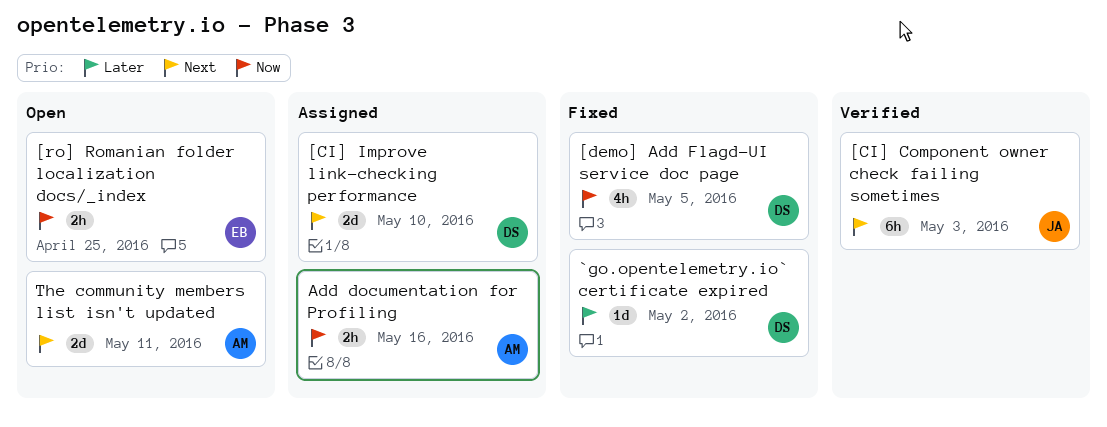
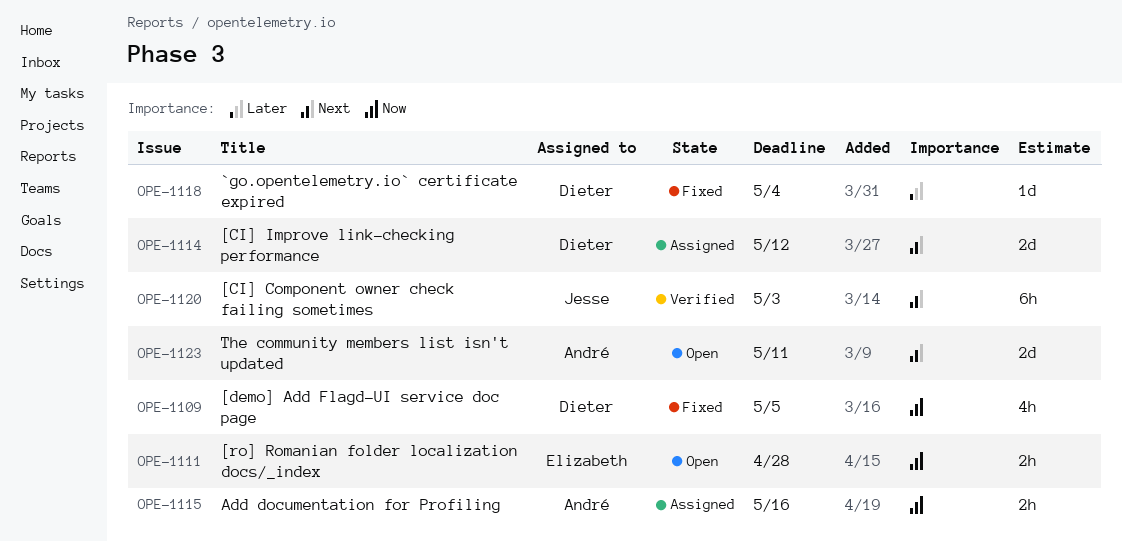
[CI] Improve link-checking performance, due: May 10 -> May 12
[ro] Romanian folder localization docs/_index, due: Apr 25 -> Apr 28
`go.opentelemetry.io` certificate expired, due: May 2 -> May 4

